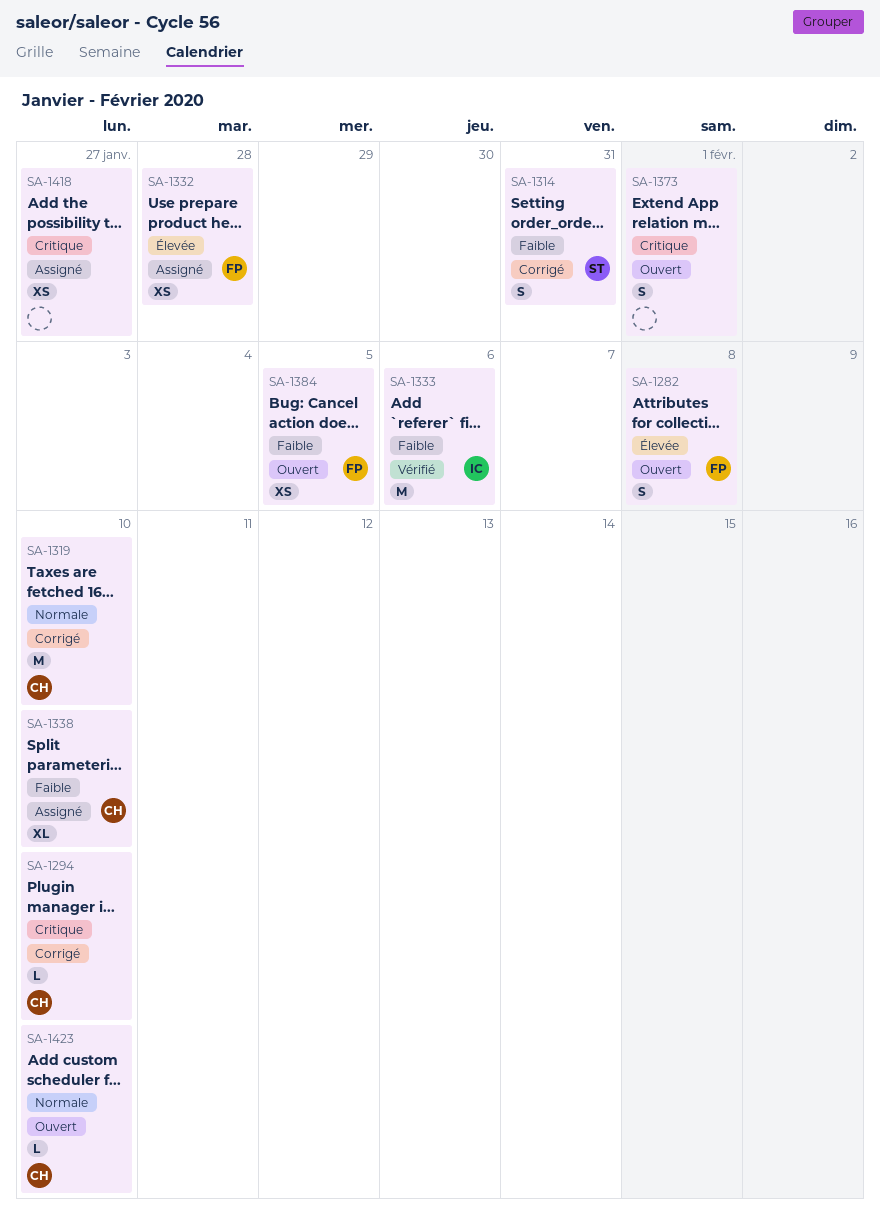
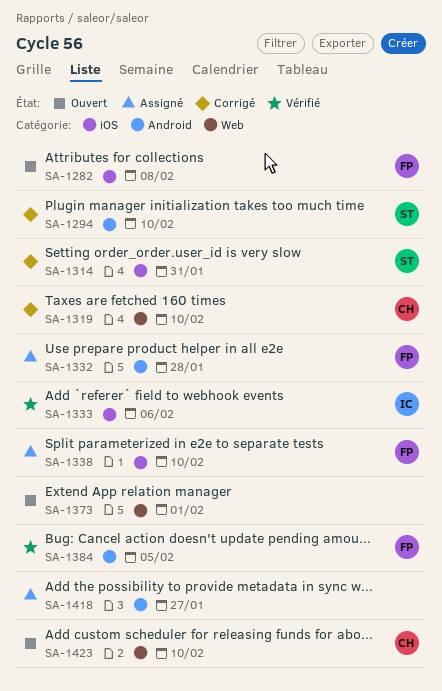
SA-1294, owner: CH -> ST
SA-1338, owner: CH -> FP
SA-1384, status: Ouvert -> Vérifié

